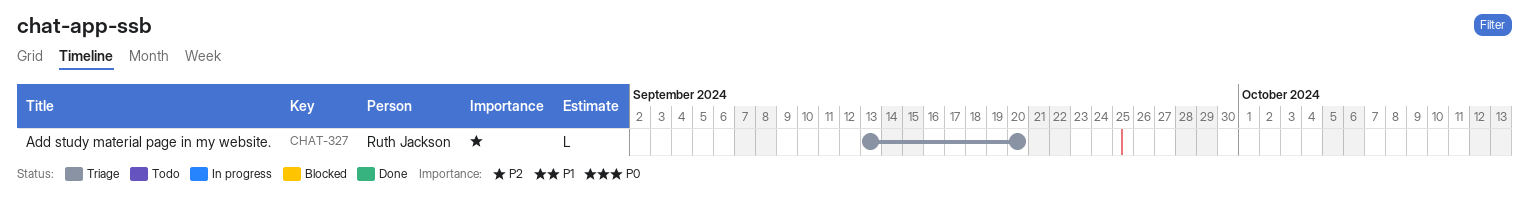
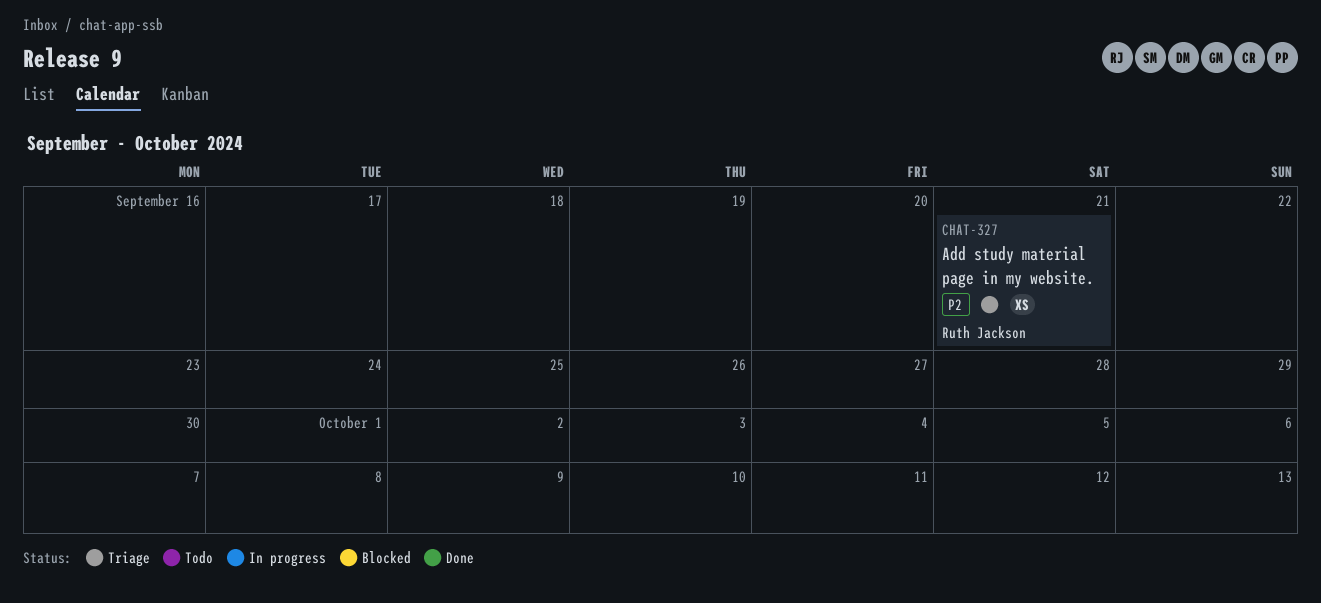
CHAT-327, estimate: L -> XS
CHAT-327, due: Sep 20 -> Sep 21

